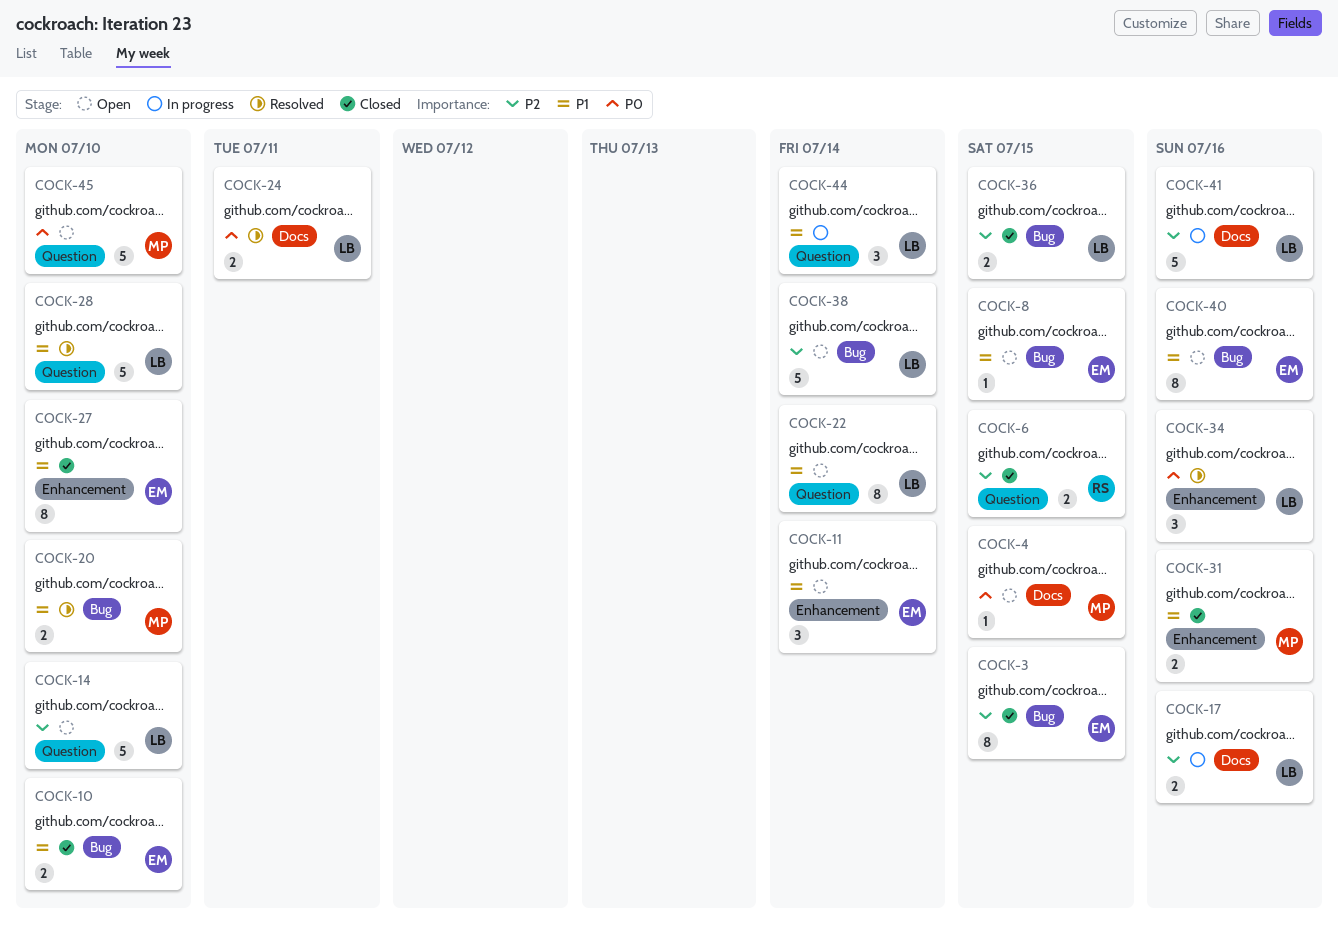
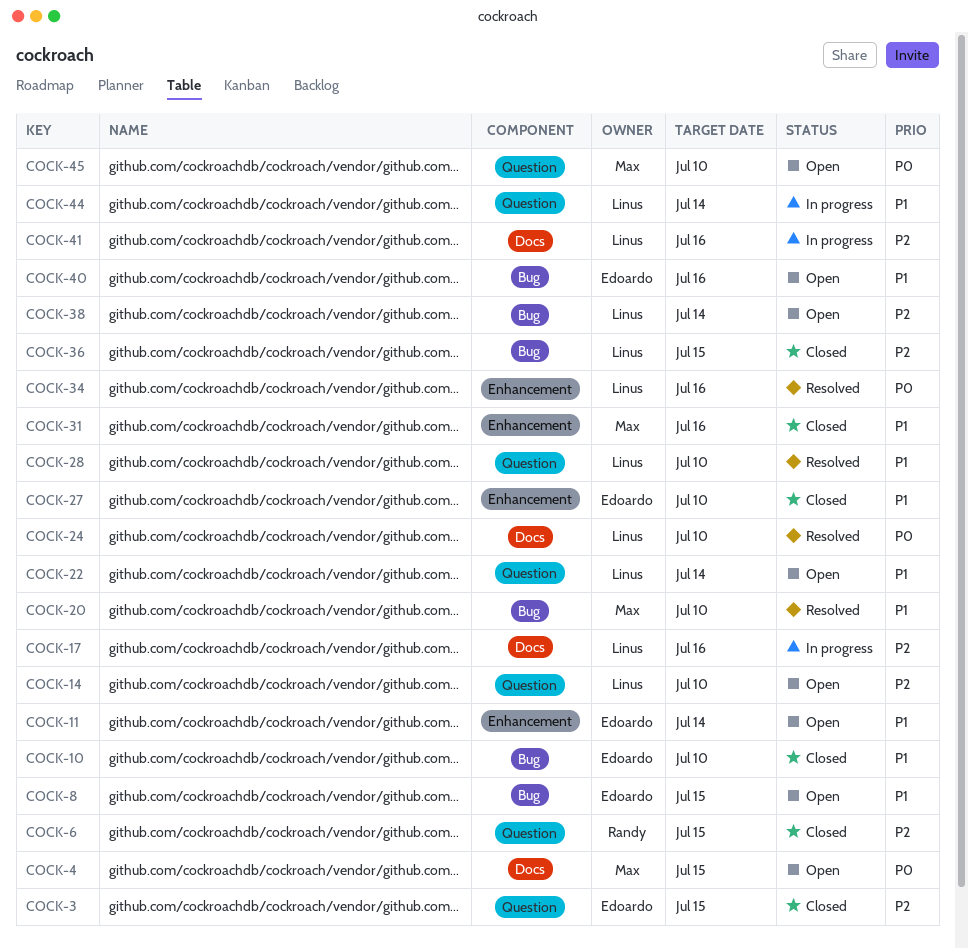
COCK-3, label: Bug -> Question
COCK-24, due: Jul 11 -> Jul 10

